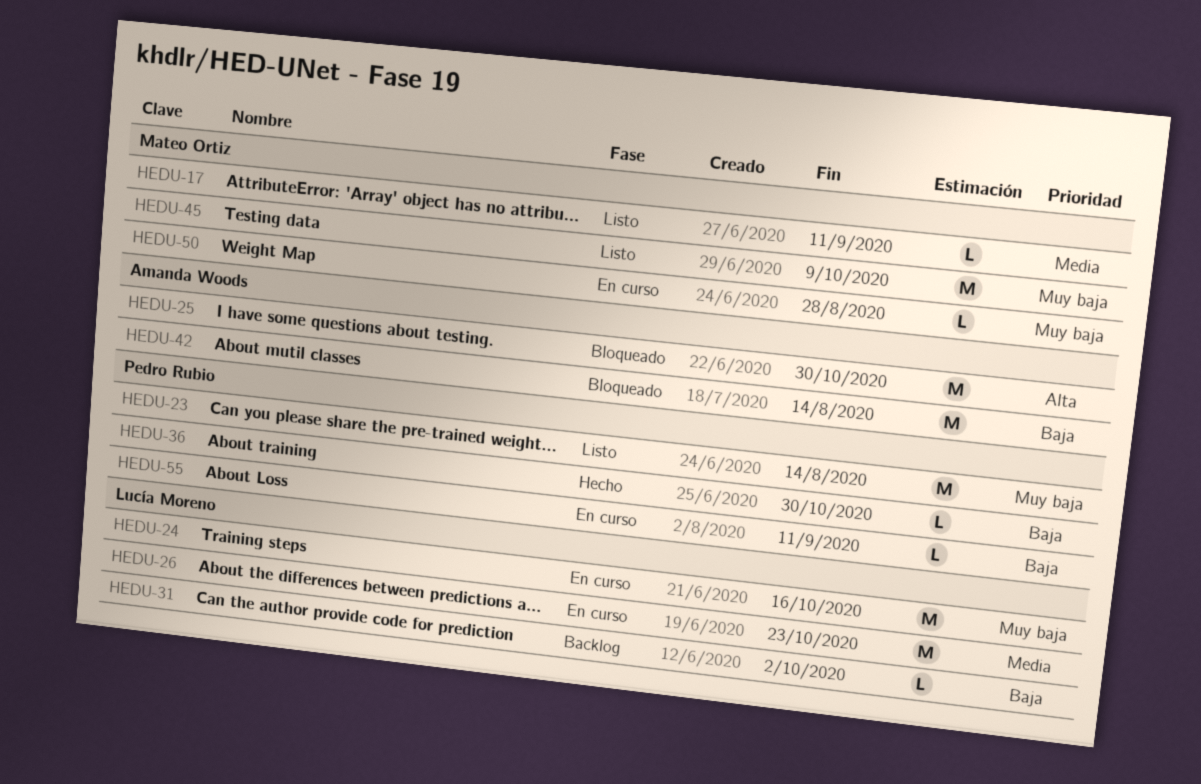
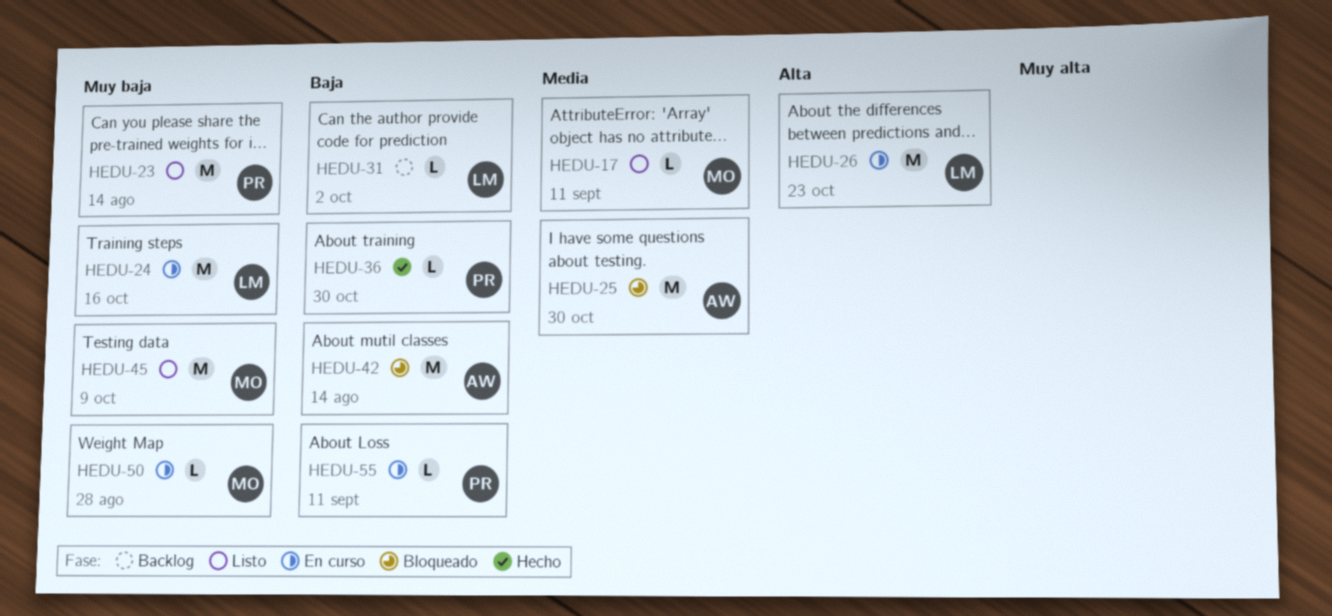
HEDU-25, priority: Alta -> Media
HEDU-26, priority: Media -> Alta

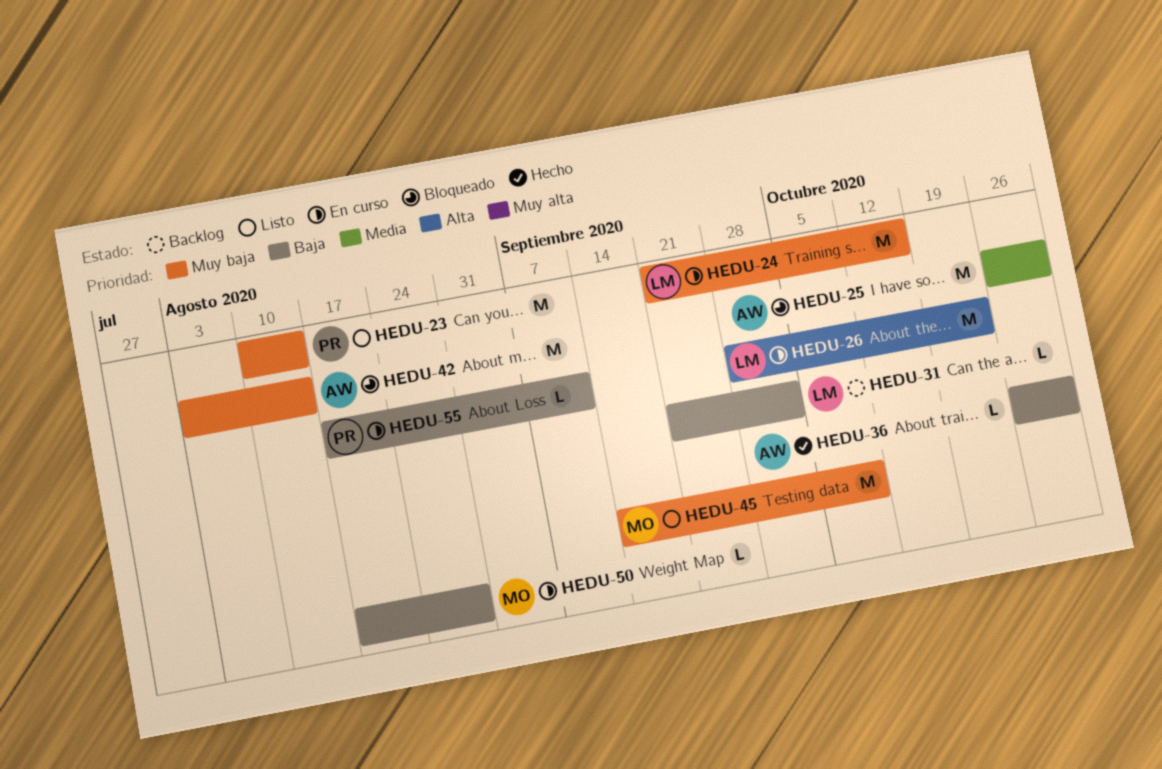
HEDU-17: present -> none
HEDU-36, owner: PR -> AW
HEDU-42, priority: Baja -> Muy baja
HEDU-50, priority: Muy baja -> Baja

